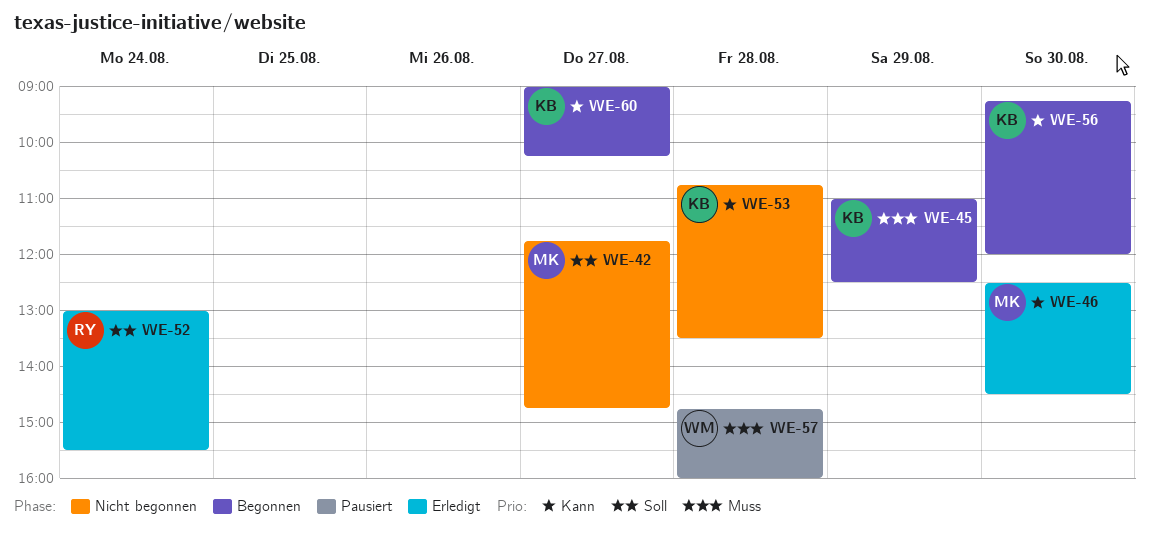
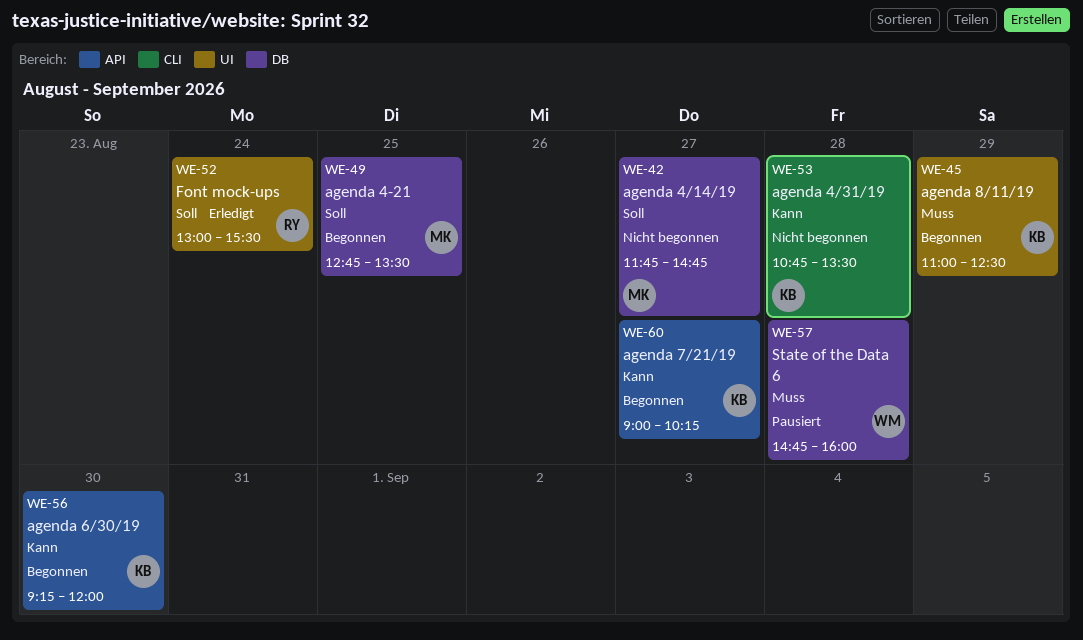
WE-46: present -> none
WE-49: none -> present

